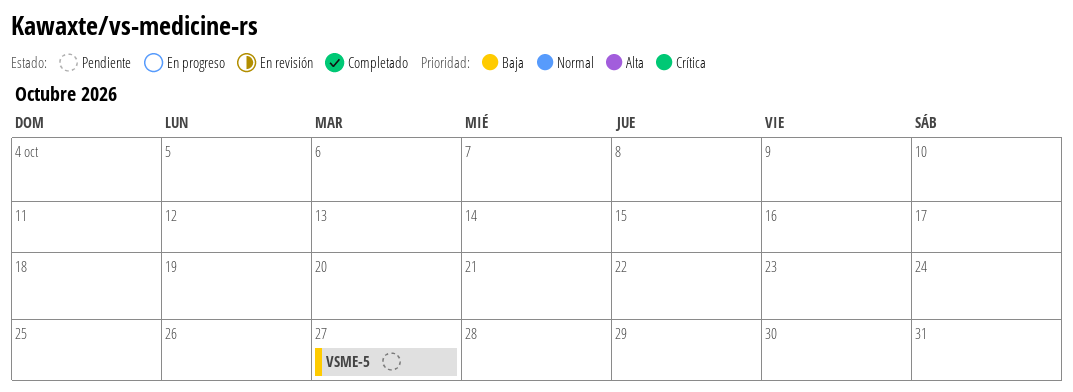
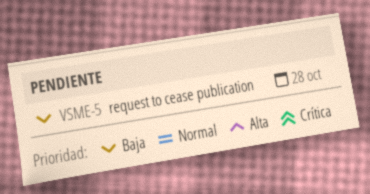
VSME-5, due: Oct 27 -> Oct 28

